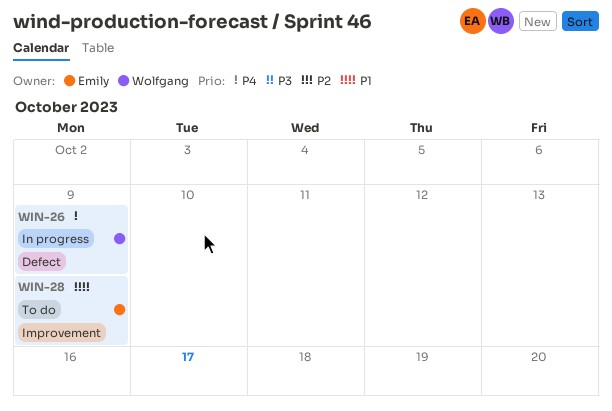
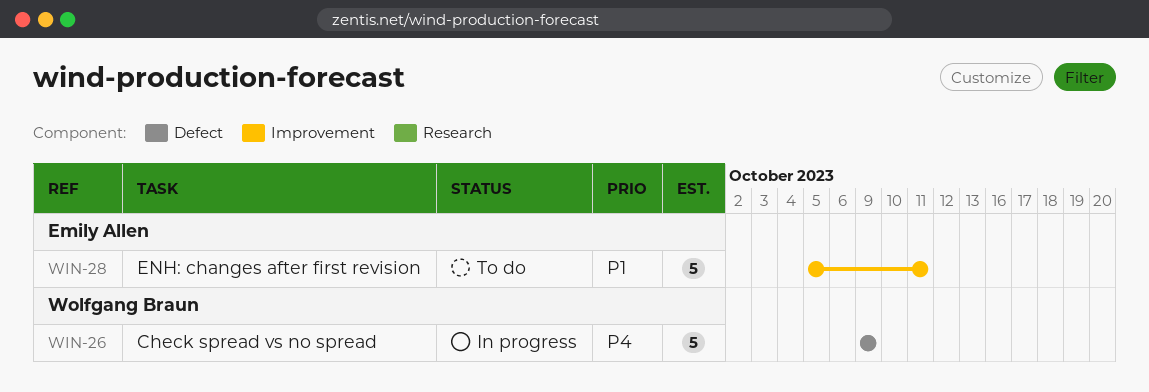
WIN-28, due: Oct 9 -> Oct 11

